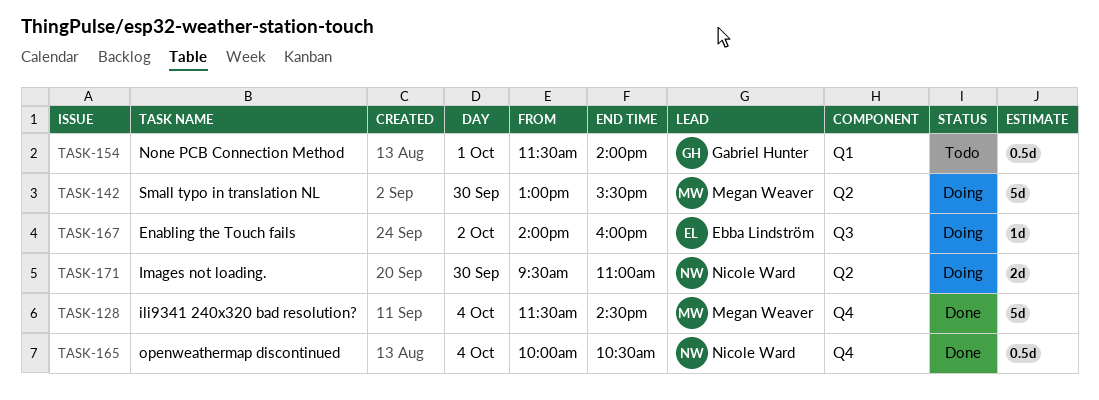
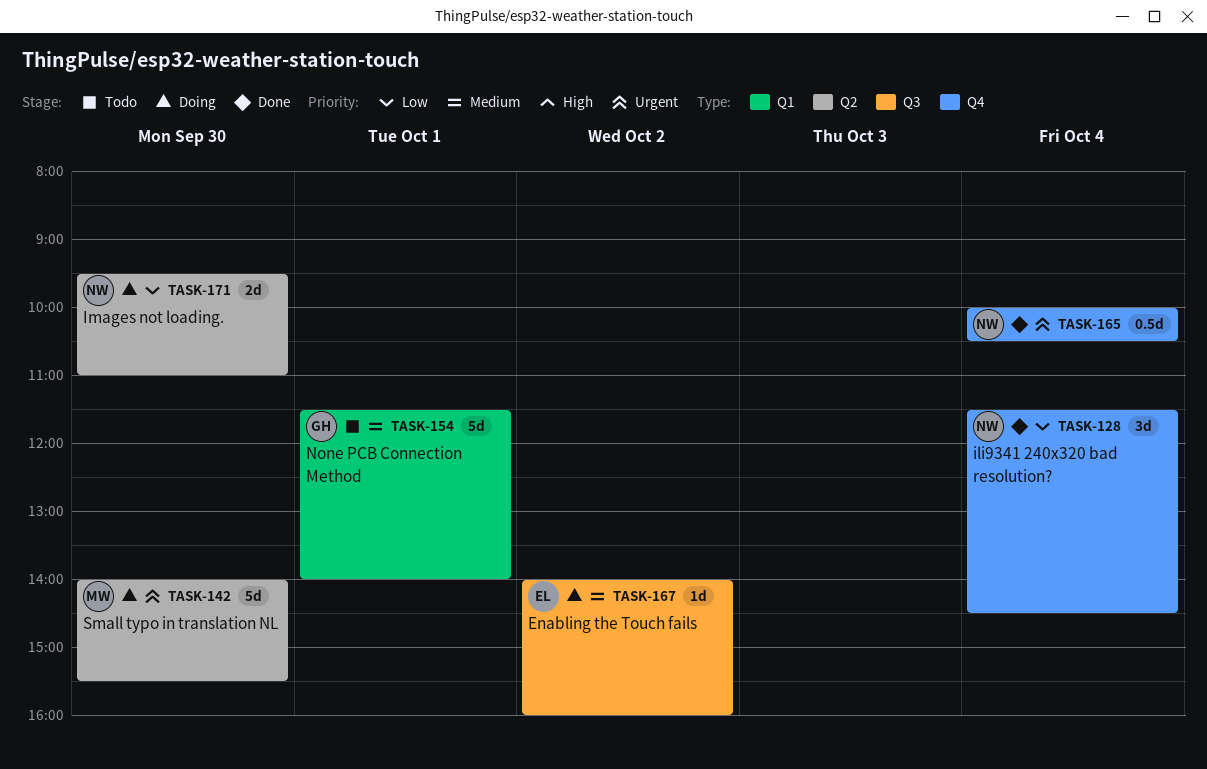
TASK-128, owner: Megan Weaver -> Nicole Ward
TASK-128, estimate: 5d -> 3d
TASK-142, begins: 13:00 -> 14:00
TASK-154, estimate: 0.5d -> 5d

